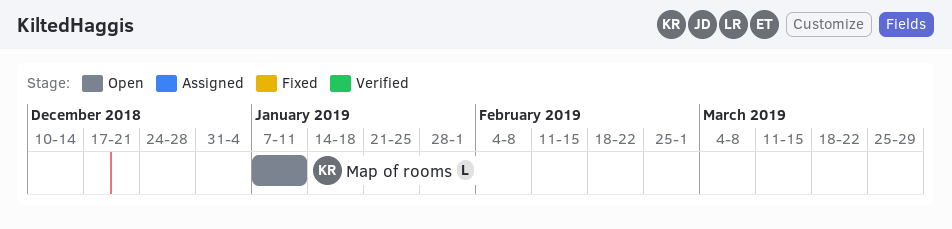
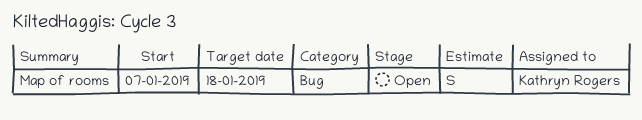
Map of rooms, estimate: L -> S
Map of rooms, due: Jan 11 -> Jan 18

